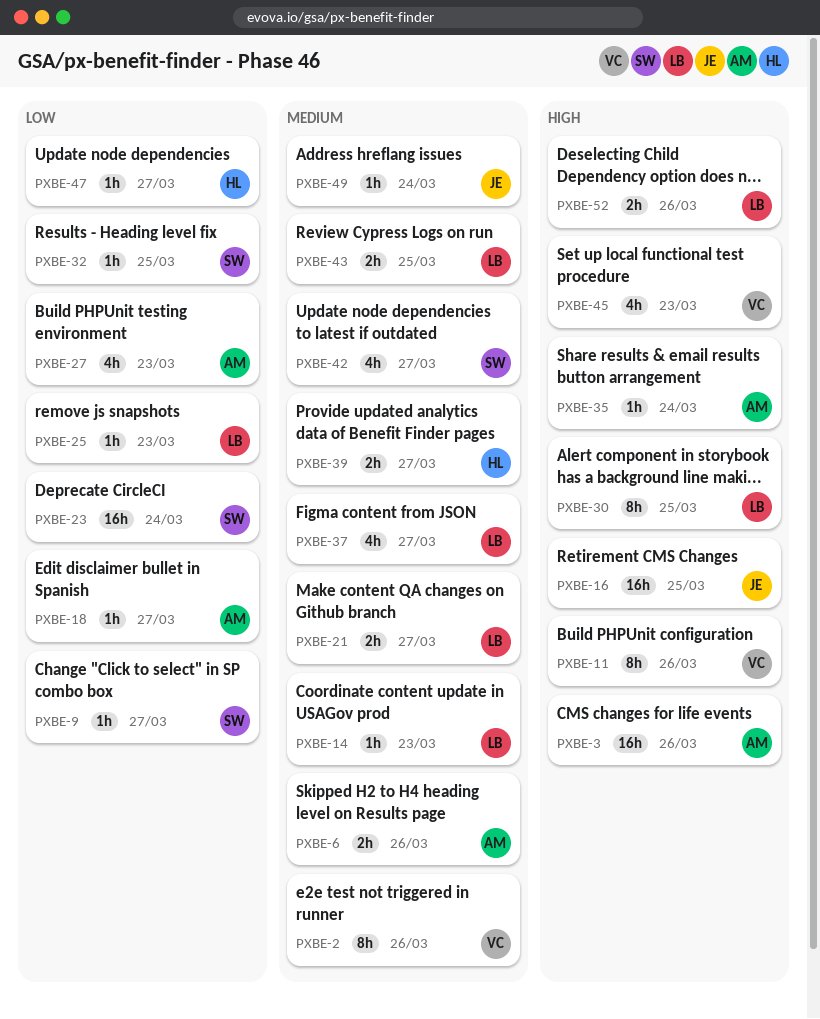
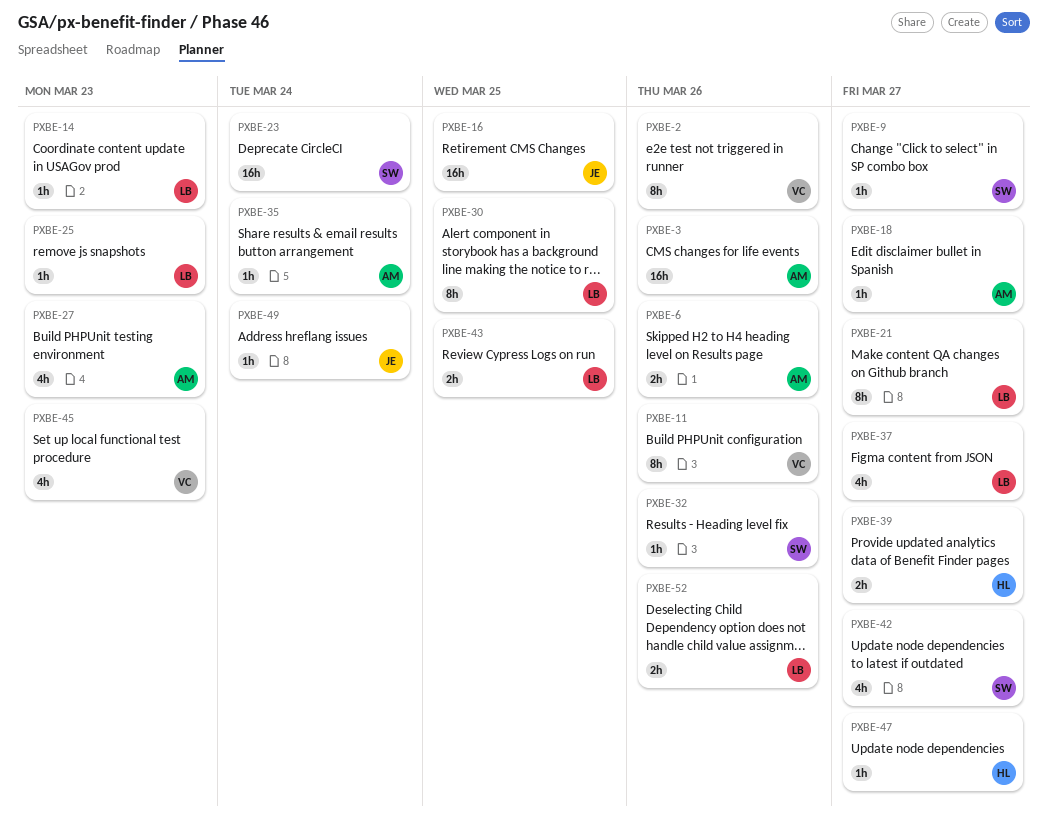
PXBE-21, estimate: 2h -> 8h
PXBE-32, due: Mar 25 -> Mar 26

